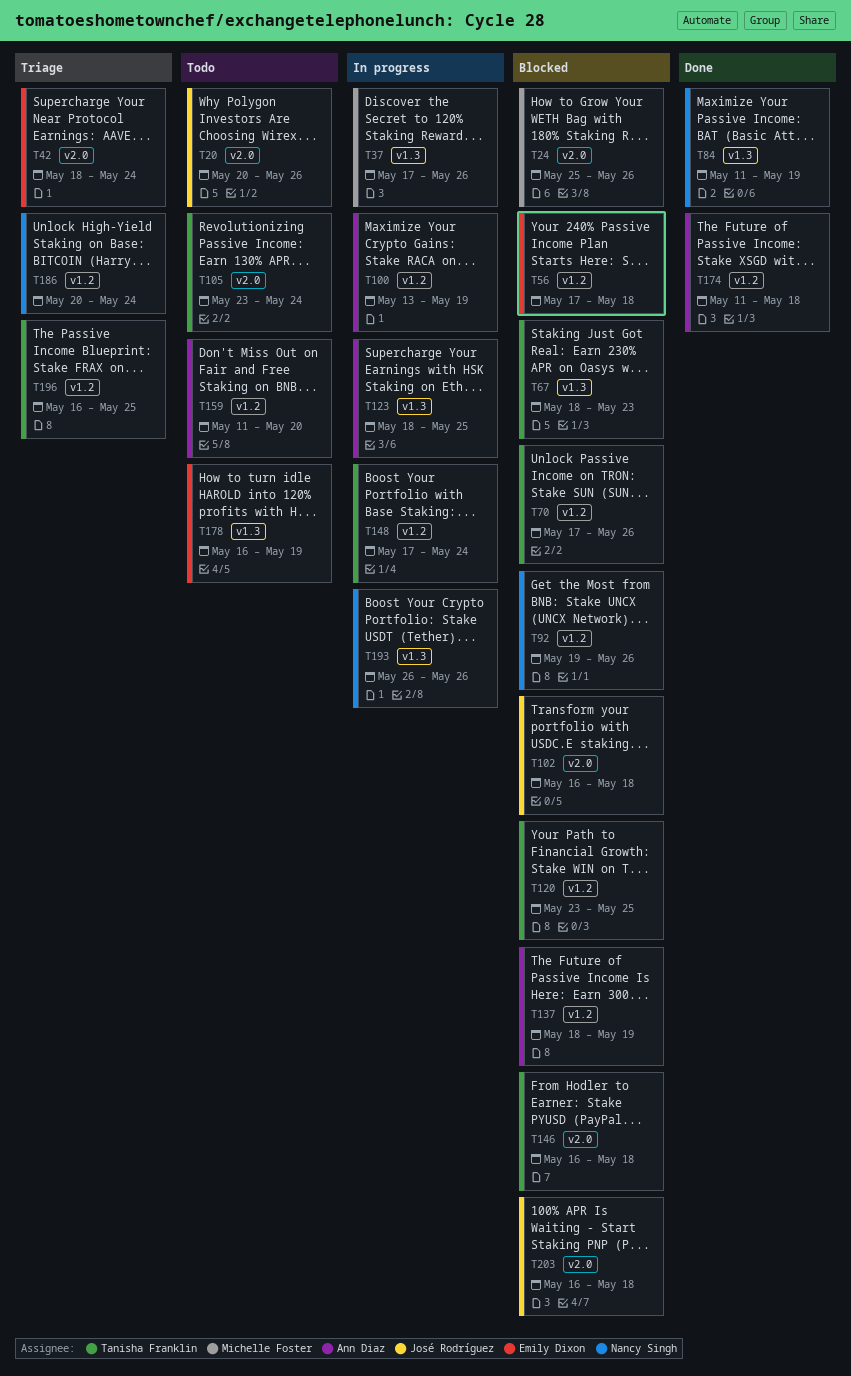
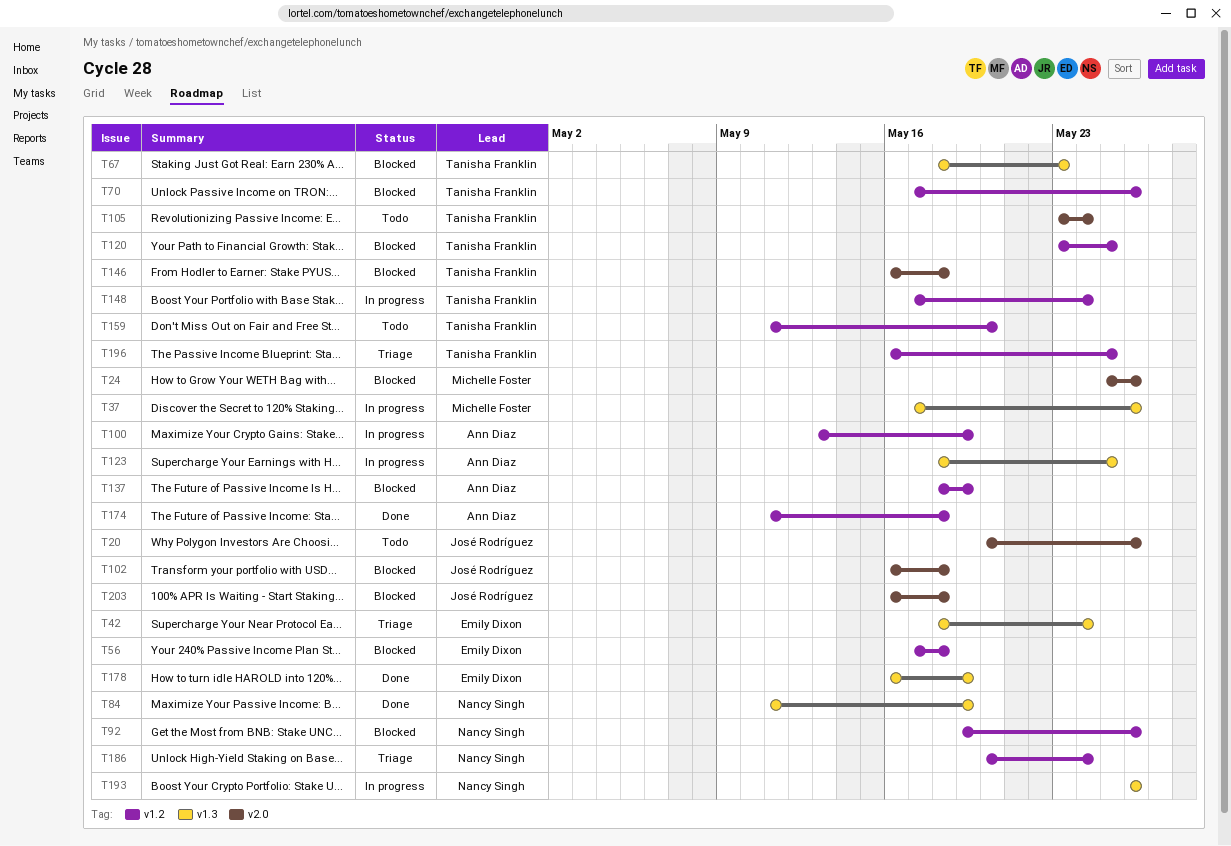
T42, label: v2.0 -> v1.3
T159, owner: Ann Diaz -> Tanisha Franklin
T178, status: Todo -> Done

